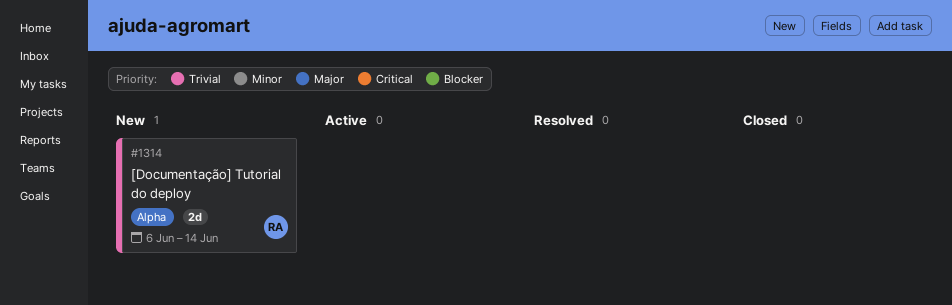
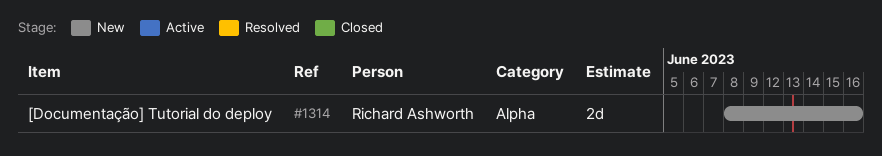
#1314, start: Jun 6 -> Jun 8
#1314, due: Jun 14 -> Jun 16

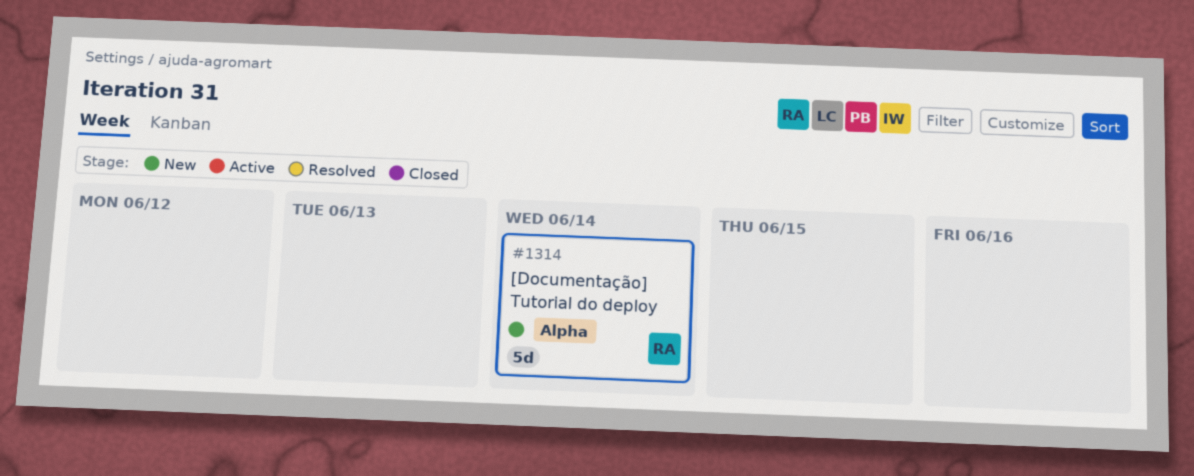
#1314, estimate: 2d -> 5d
#1314, due: Jun 16 -> Jun 14

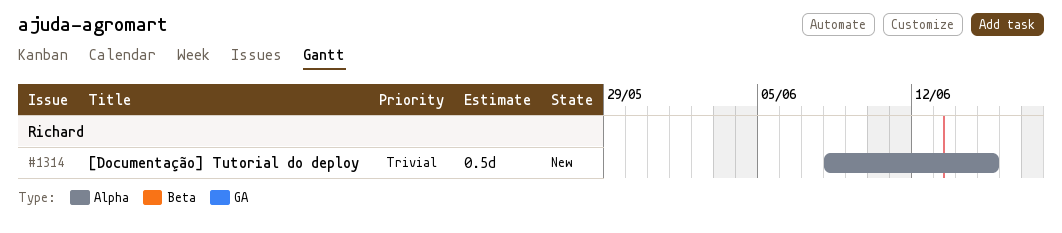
#1314, estimate: 5d -> 0.5d
#1314, due: Jun 14 -> Jun 15

